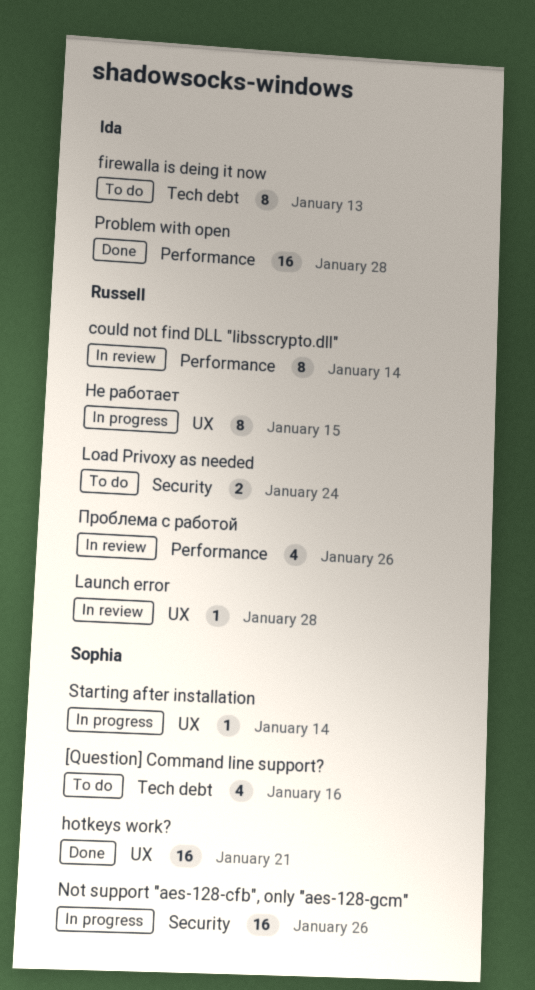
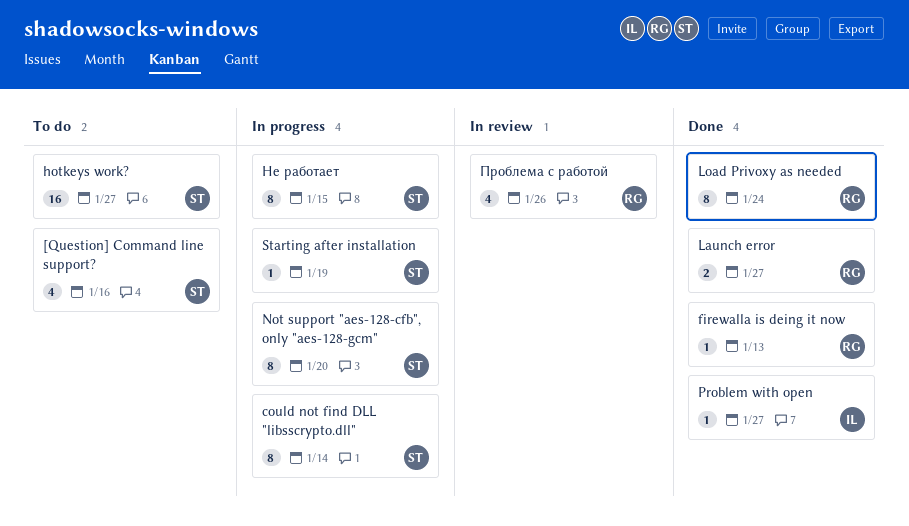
could not find DLL "libsscrypto.dll", status: In review -> In progress
could not find DLL "libsscrypto.dll", owner: Russell -> Sophia
firewalla is deing it now, status: To do -> Done
firewalla is deing it now, owner: Ida -> Russell
firewalla is deing it now, estimate: 8 -> 1
hotkeys work?, status: Done -> To do
hotkeys work?, due: Jan 21 -> Jan 27
Launch error, status: In review -> Done
Launch error, estimate: 1 -> 2
Launch error, due: Jan 28 -> Jan 27
Load Privoxy as needed, status: To do -> Done
Load Privoxy as needed, estimate: 2 -> 8
Not support "aes-128-cfb", only "aes-128-gcm", estimate: 16 -> 8
Not support "aes-128-cfb", only "aes-128-gcm", due: Jan 26 -> Jan 20
Problem with open, estimate: 16 -> 1
Problem with open, due: Jan 28 -> Jan 27
Starting after installation, due: Jan 14 -> Jan 19
Не работает, owner: Russell -> Sophia

